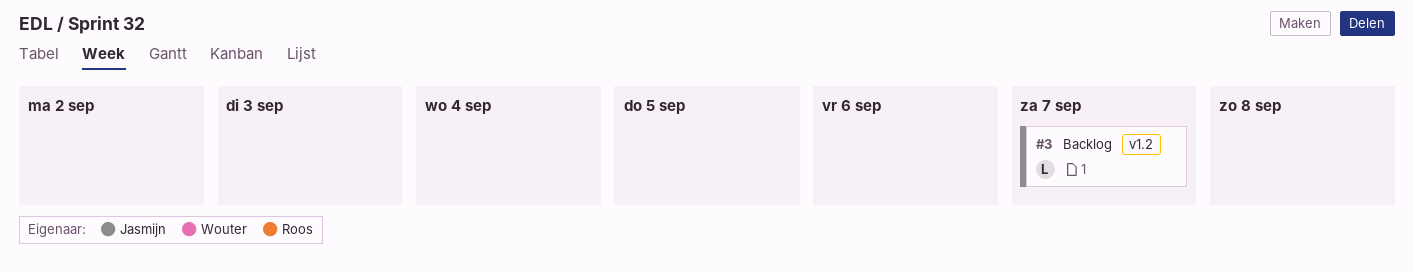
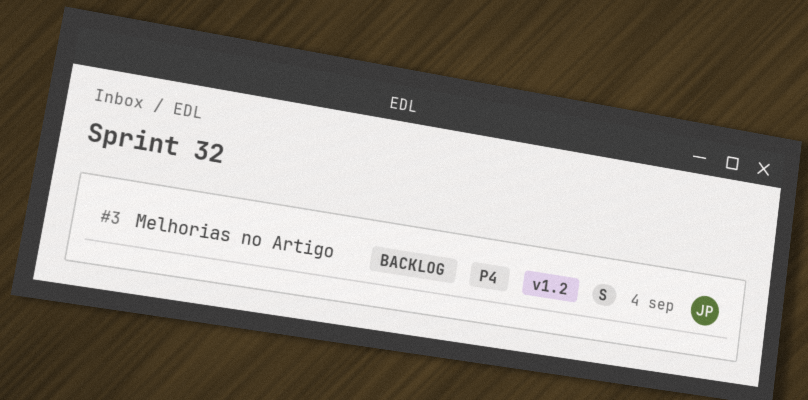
#3, estimate: L -> S
#3, due: Sep 7 -> Sep 4

